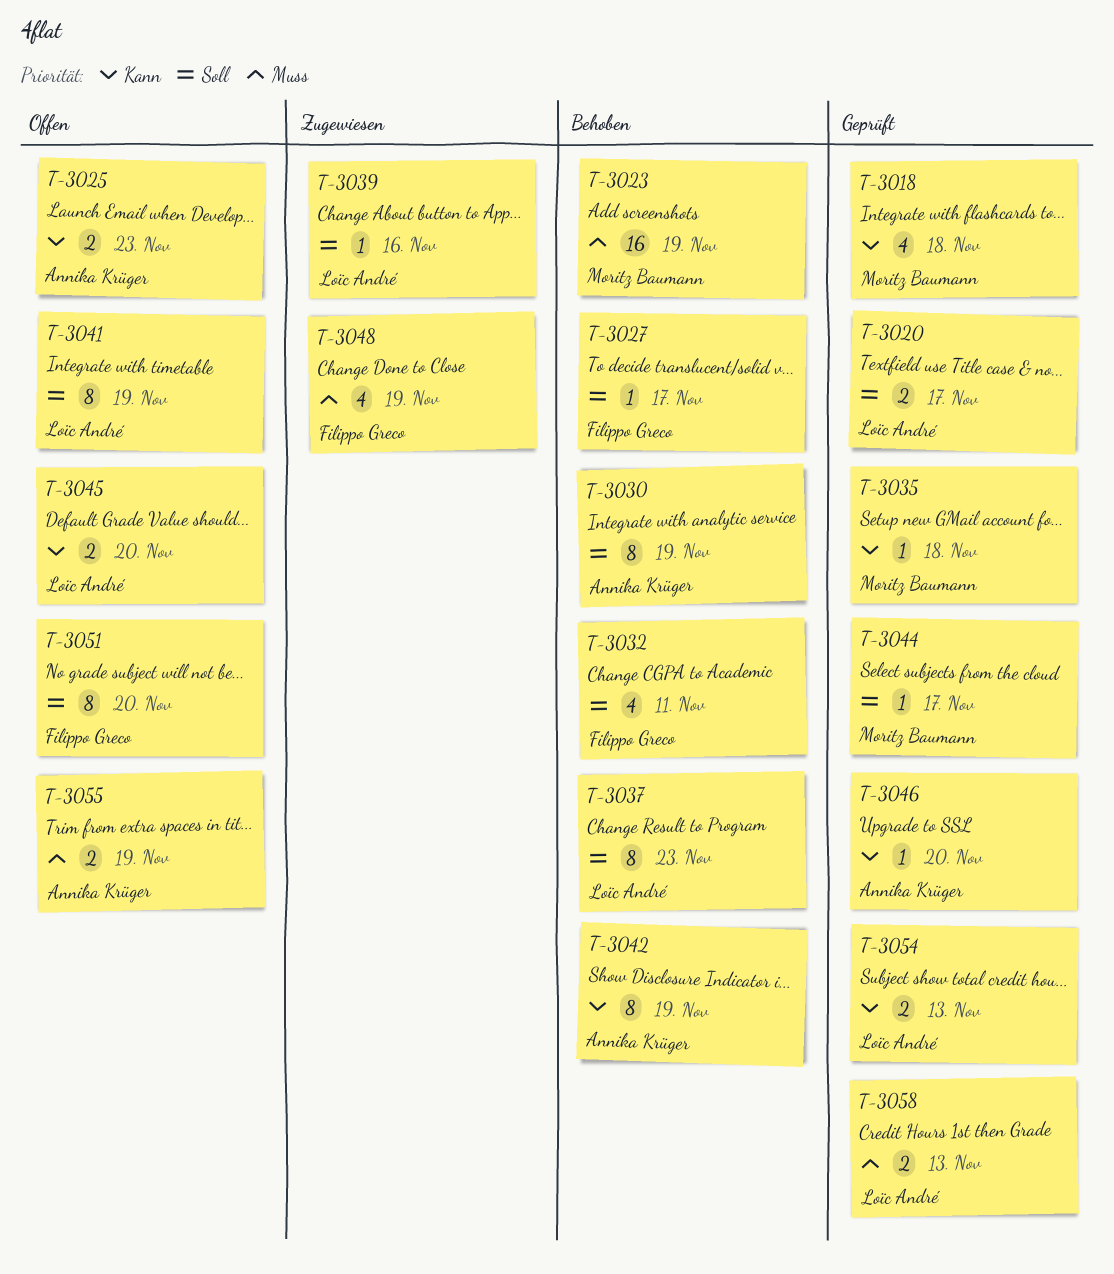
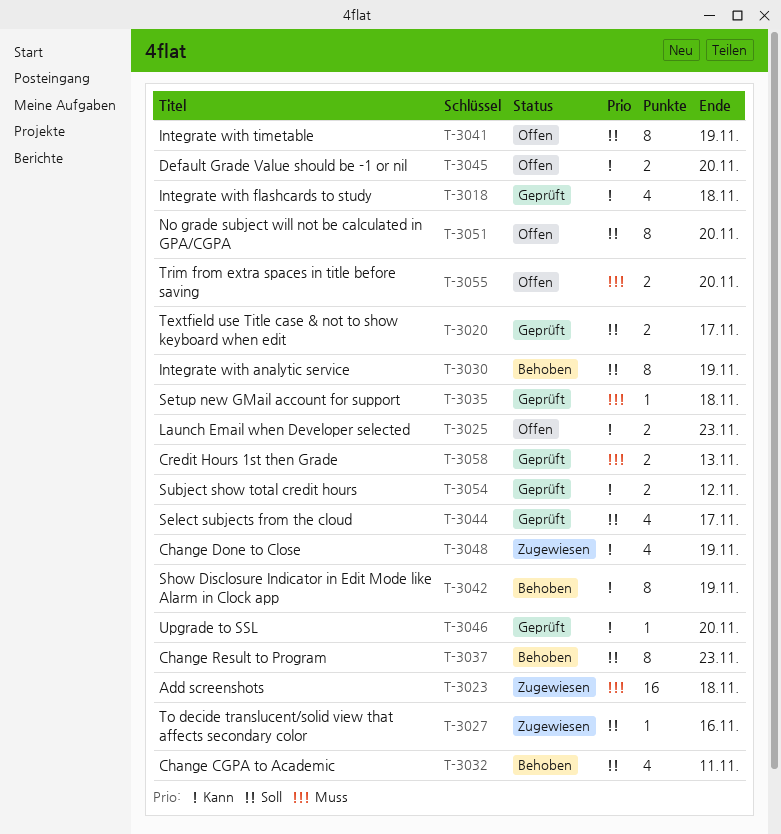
T-3023, status: Behoben -> Zugewiesen
T-3023, due: Nov 19 -> Nov 18
T-3027, status: Behoben -> Zugewiesen
T-3027, due: Nov 17 -> Nov 16
T-3035, priority: Kann -> Muss
T-3039: present -> none
T-3044, estimate: 1 -> 4
T-3048, priority: Muss -> Kann
T-3054, due: Nov 13 -> Nov 12
T-3055, due: Nov 19 -> Nov 20

